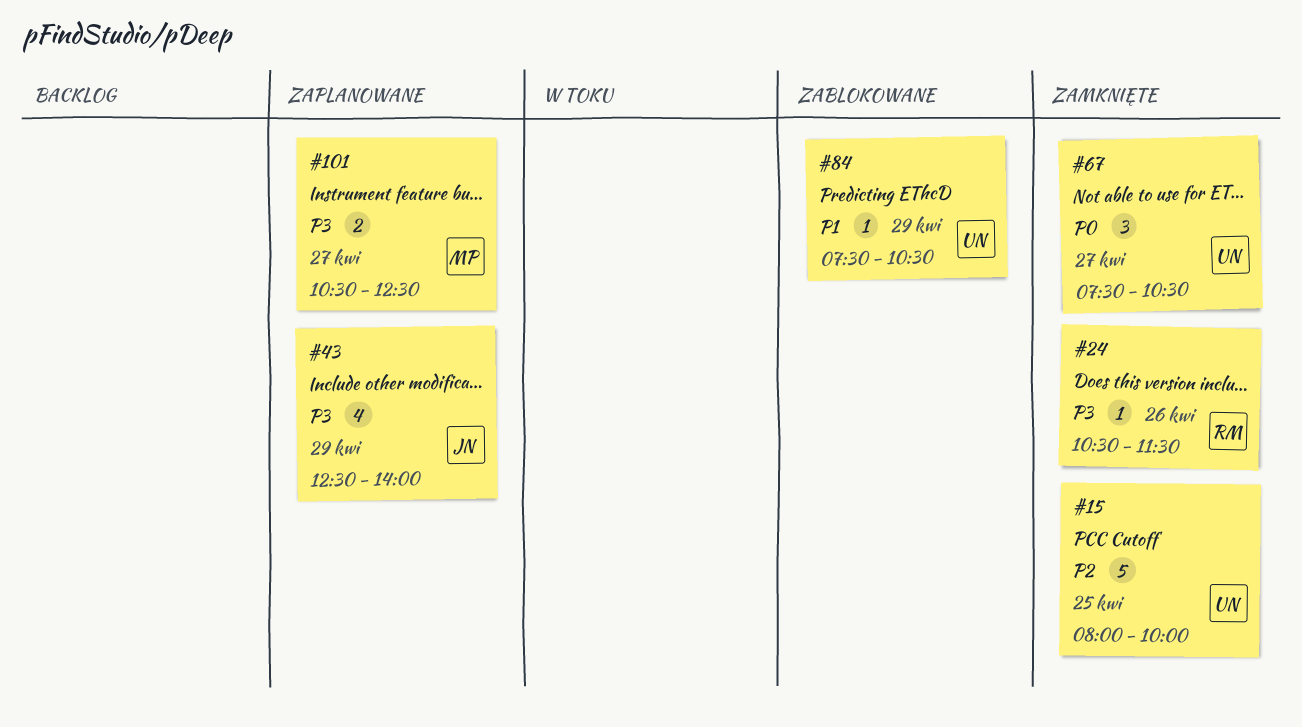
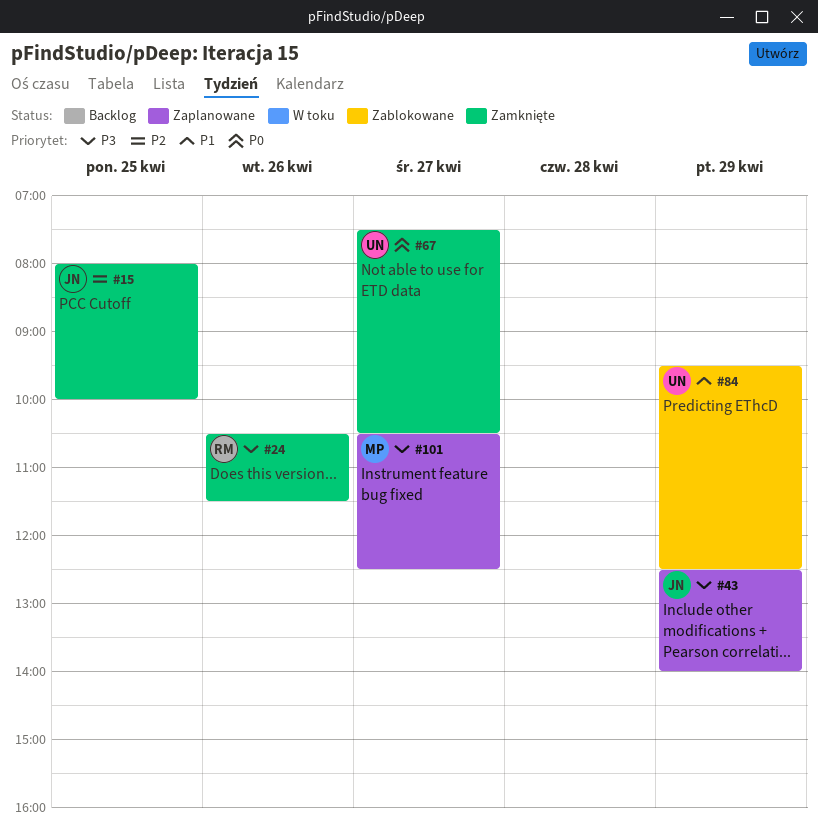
#15, owner: UN -> JN
#84, begins: 07:30 -> 09:30
#84, ends: 10:30 -> 12:30

